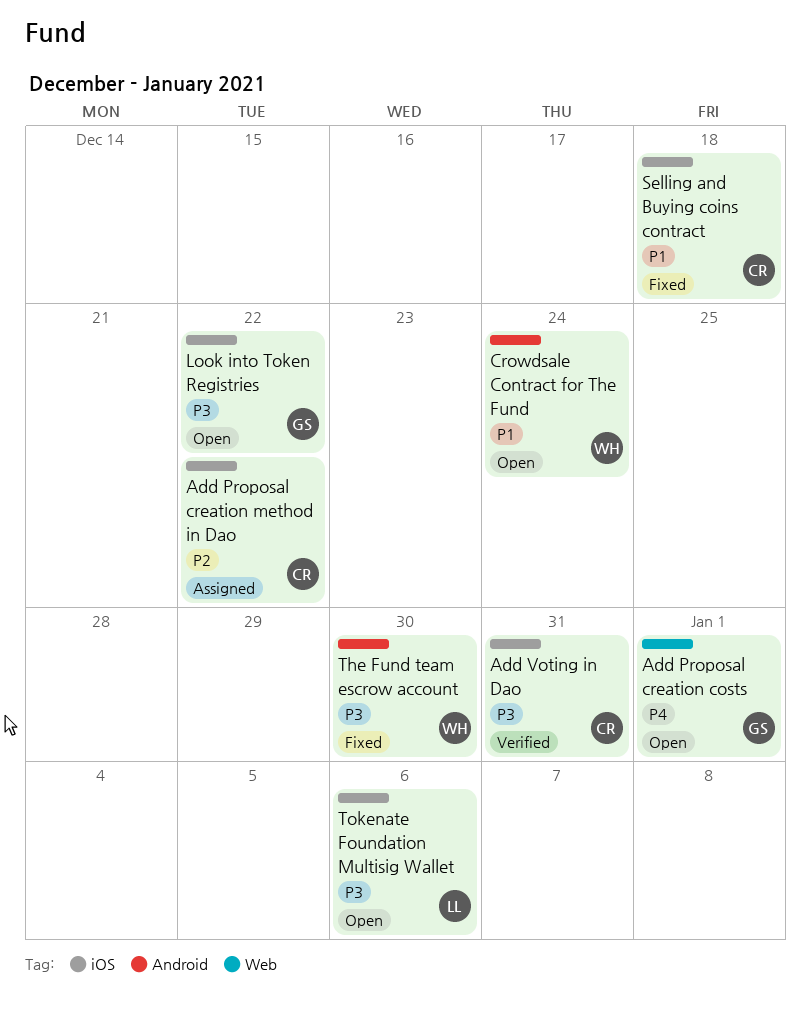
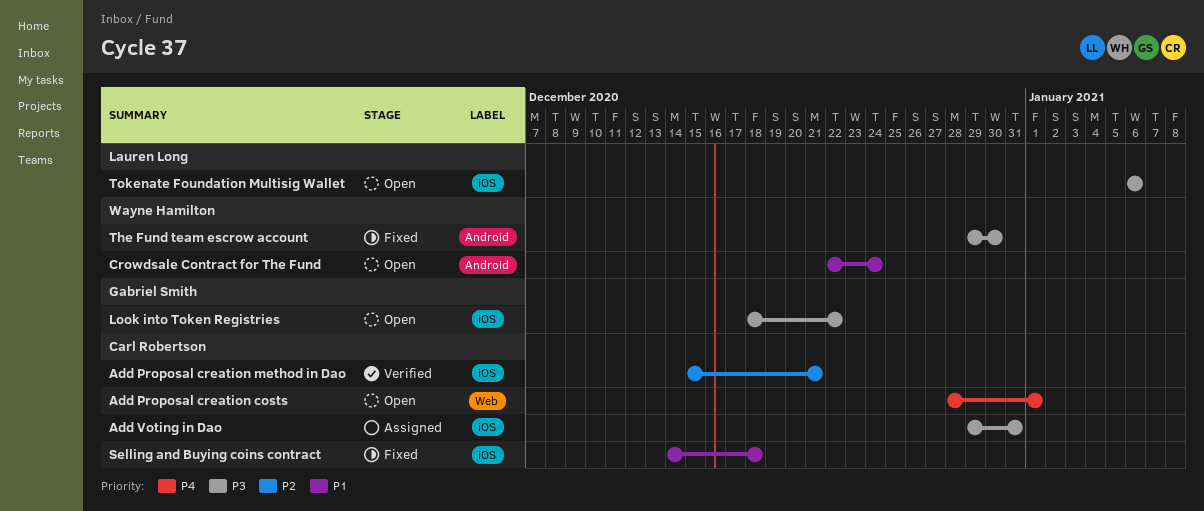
Add Proposal creation costs, owner: Gabriel Smith -> Carl Robertson
Add Proposal creation method in Dao, status: Assigned -> Verified
Add Proposal creation method in Dao, due: Dec 22 -> Dec 21
Add Voting in Dao, status: Verified -> Assigned

